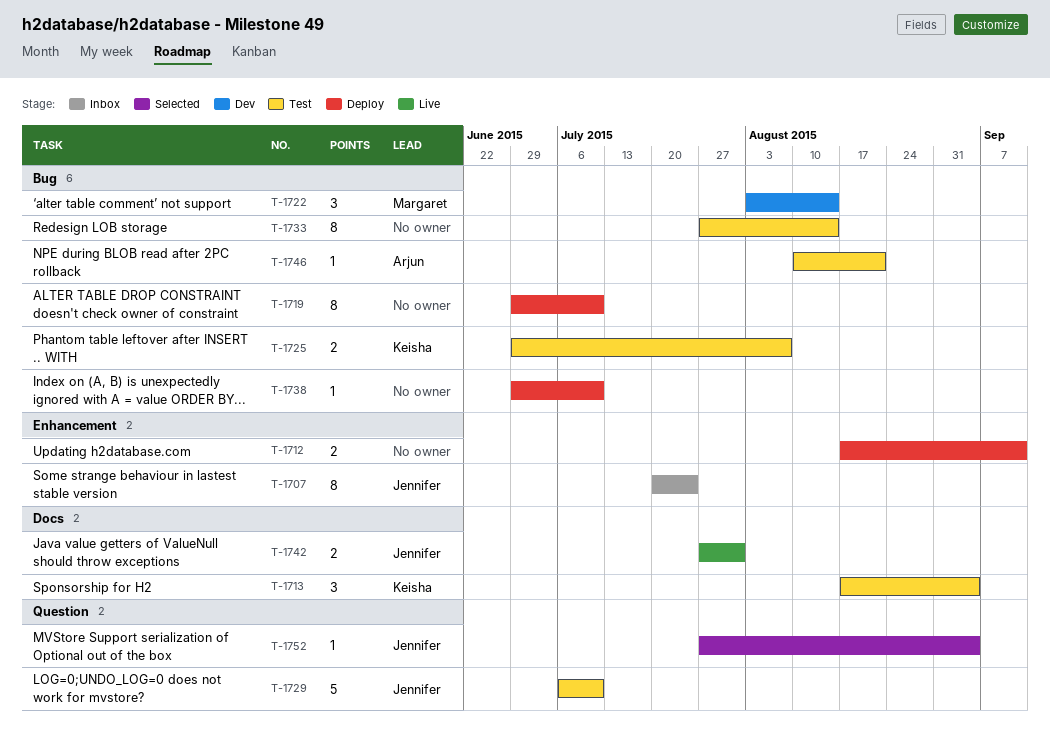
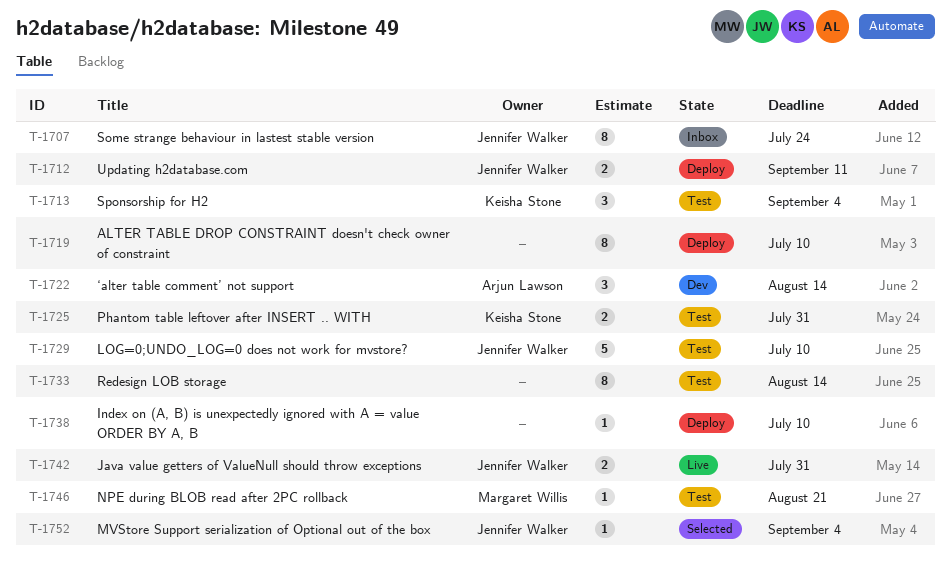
T-1712, owner: none -> Jennifer Walker
T-1722, owner: Margaret Willis -> Arjun Lawson
T-1725, due: Aug 7 -> Jul 31
T-1746, owner: Arjun Lawson -> Margaret Willis

